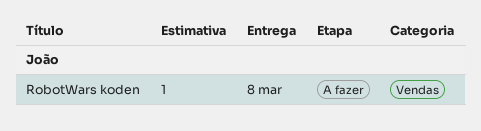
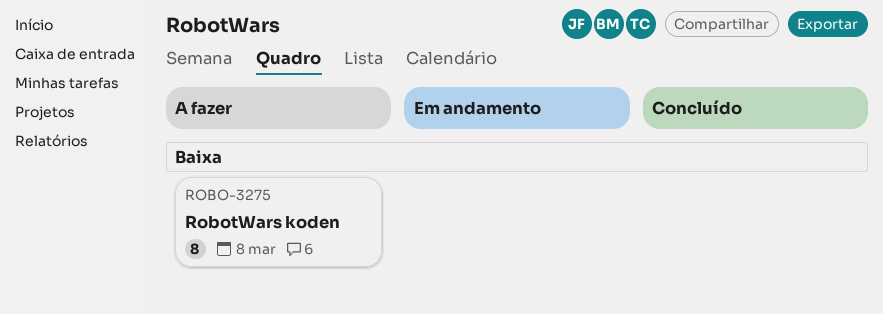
RobotWars koden, estimate: 1 -> 8

